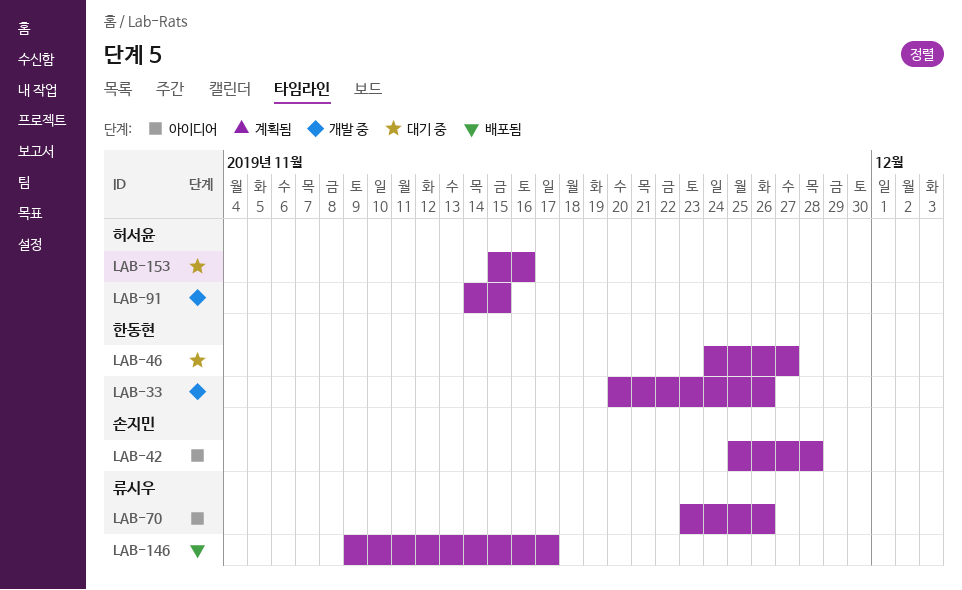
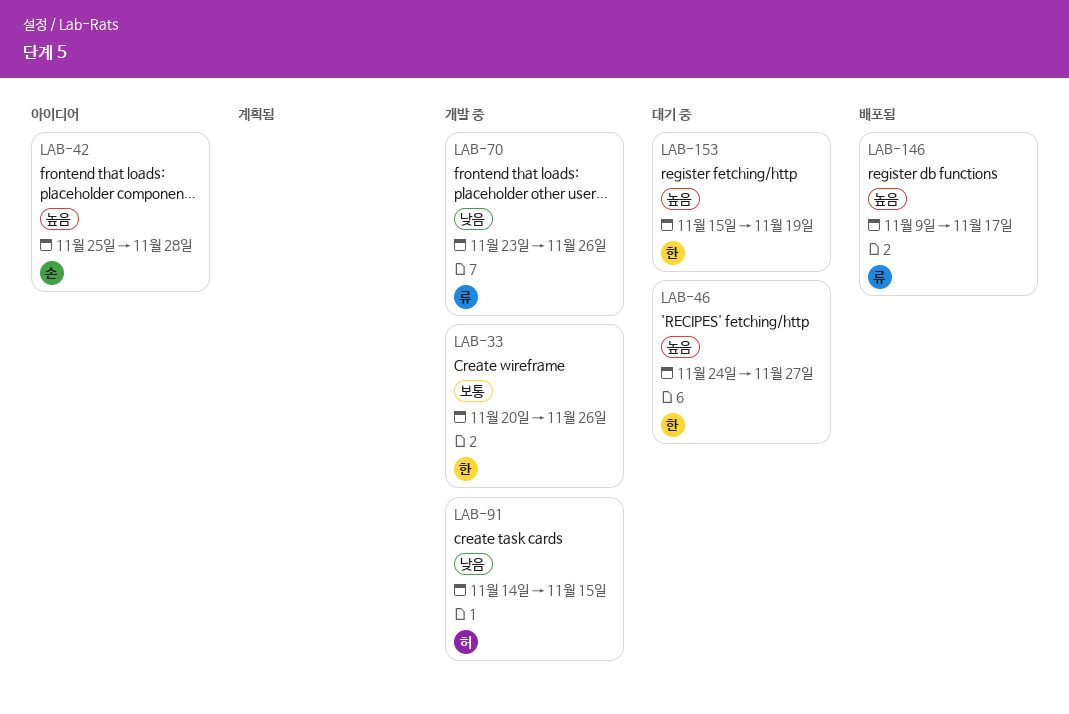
LAB-70, status: 아이디어 -> 개발 중
LAB-153, owner: 허서윤 -> 한동현
LAB-153, due: Nov 16 -> Nov 19

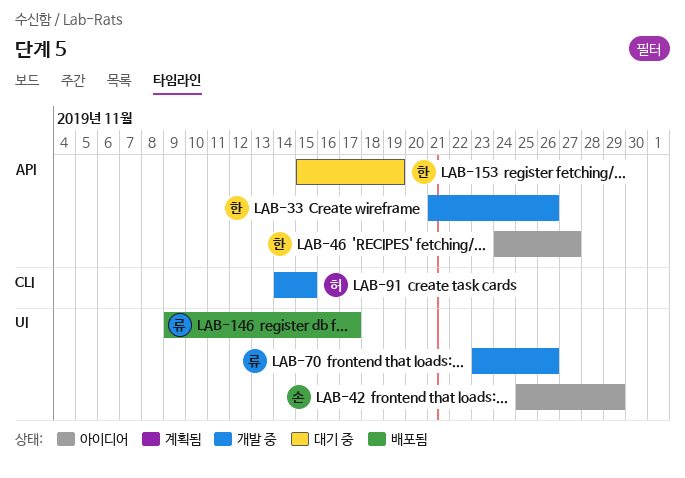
LAB-33, start: Nov 20 -> Nov 21
LAB-42, due: Nov 28 -> Nov 29
LAB-46, status: 대기 중 -> 아이디어

